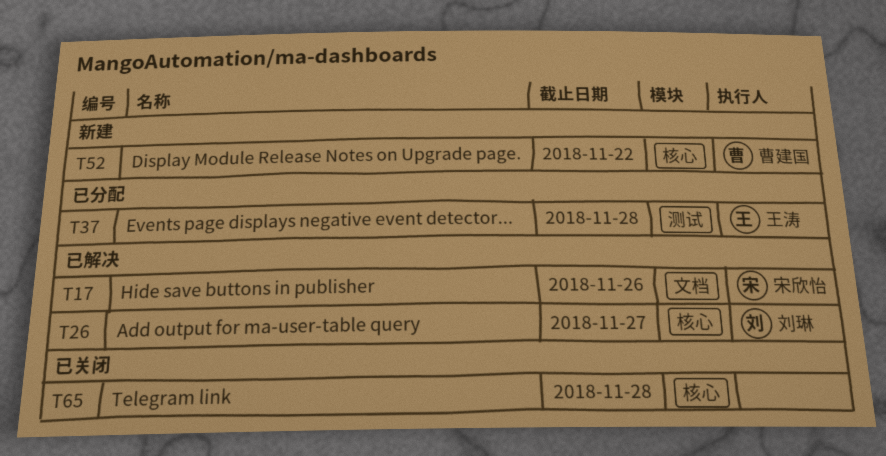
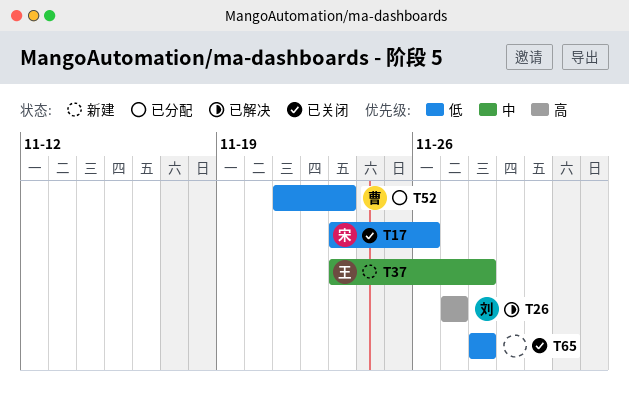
T17, status: 已解决 -> 已关闭
T37, status: 已分配 -> 新建
T52, status: 新建 -> 已分配
T52, due: Nov 22 -> Nov 23

